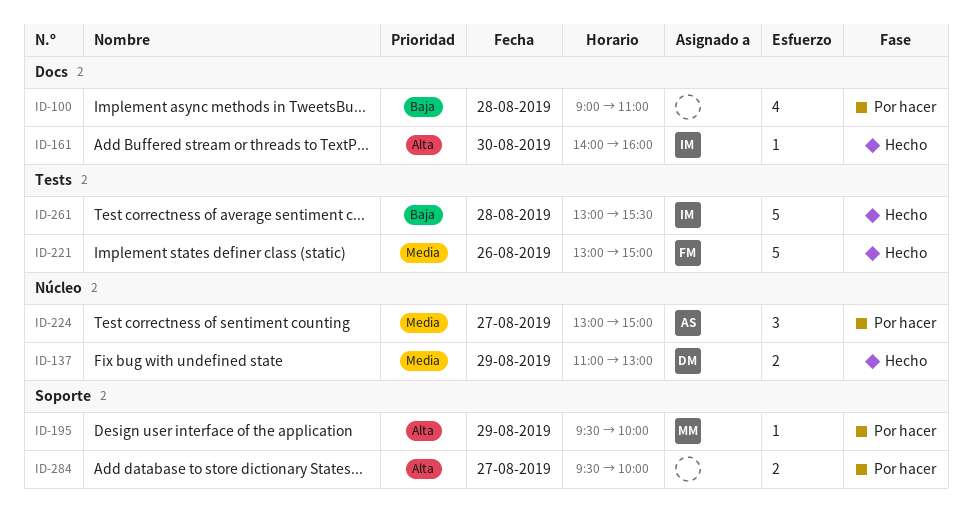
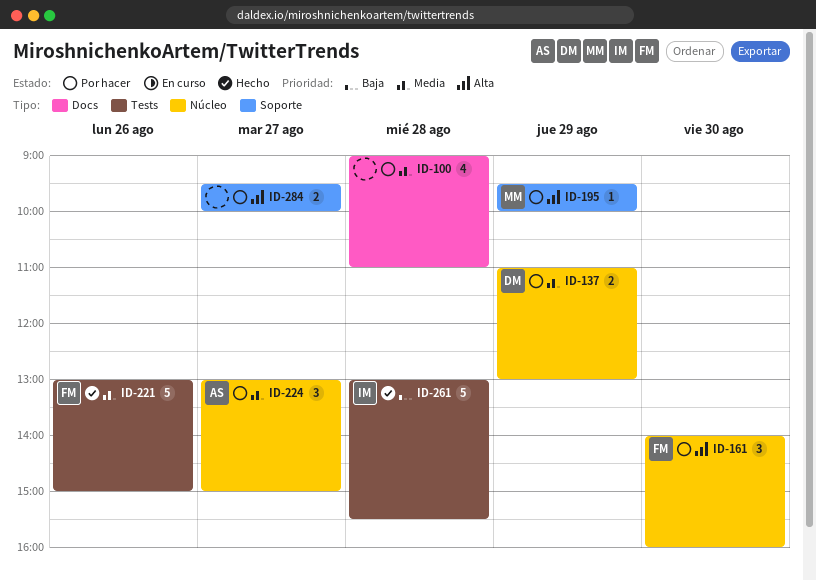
ID-100, priority: Baja -> Media
ID-137, status: Hecho -> Por hacer
ID-161, status: Hecho -> Por hacer
ID-161, owner: IM -> FM
ID-161, label: Docs -> Núcleo
ID-161, estimate: 1 -> 3

